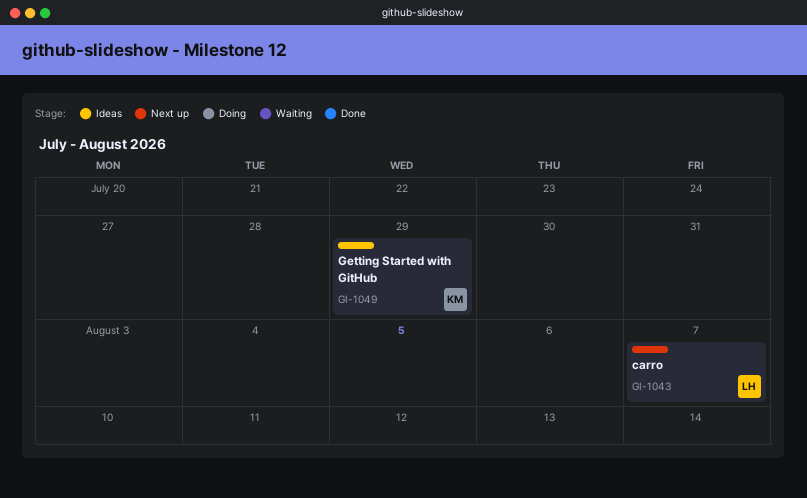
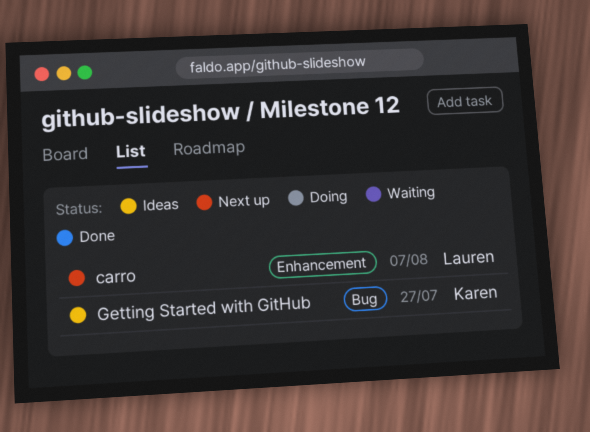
Getting Started with GitHub, due: Jul 29 -> Jul 27

